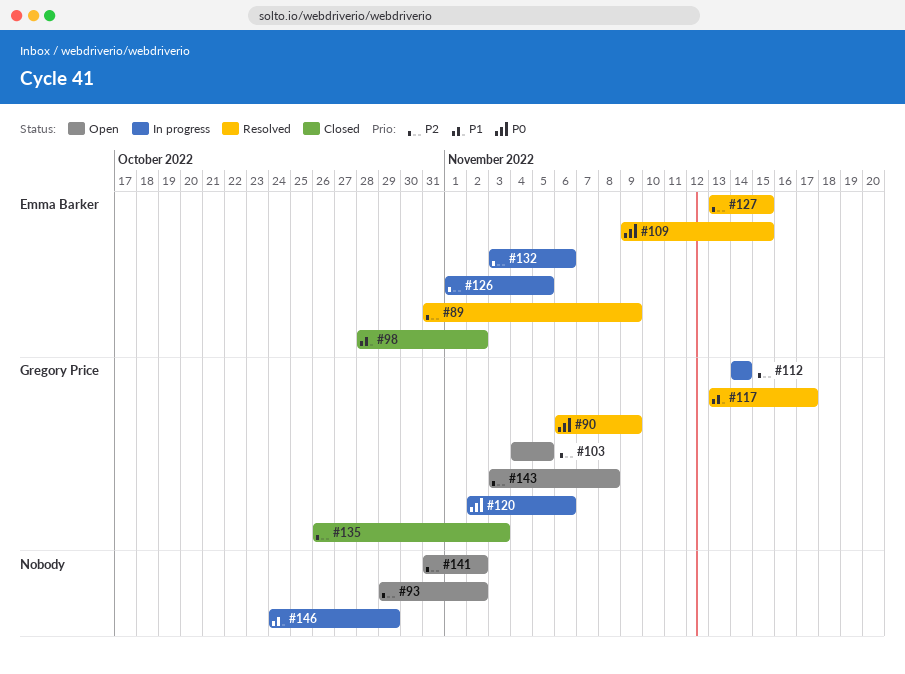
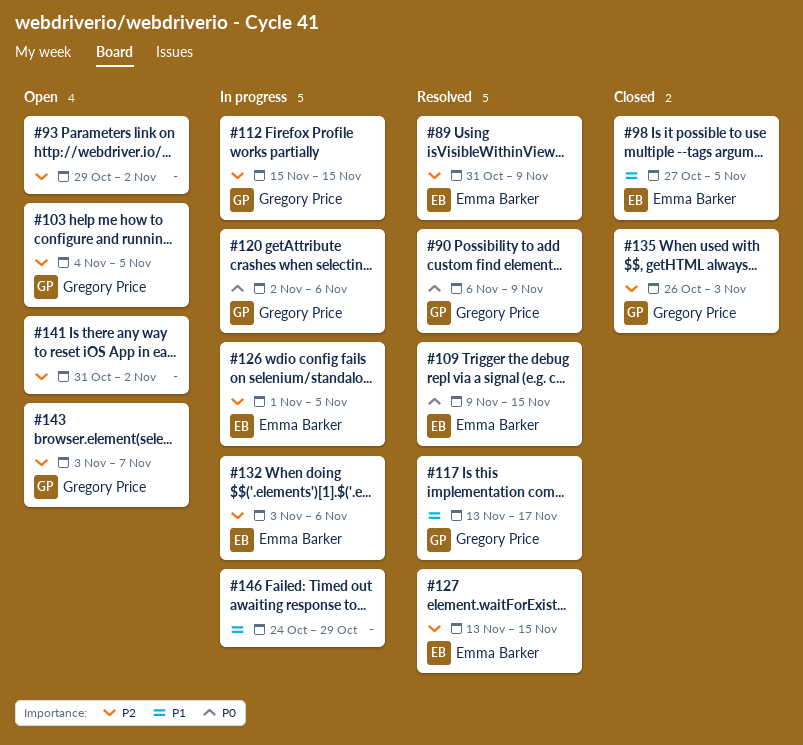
#98, start: Oct 28 -> Oct 27
#98, due: Nov 2 -> Nov 5
#112, start: Nov 14 -> Nov 15
#112, due: Nov 14 -> Nov 15
#143, due: Nov 8 -> Nov 7

